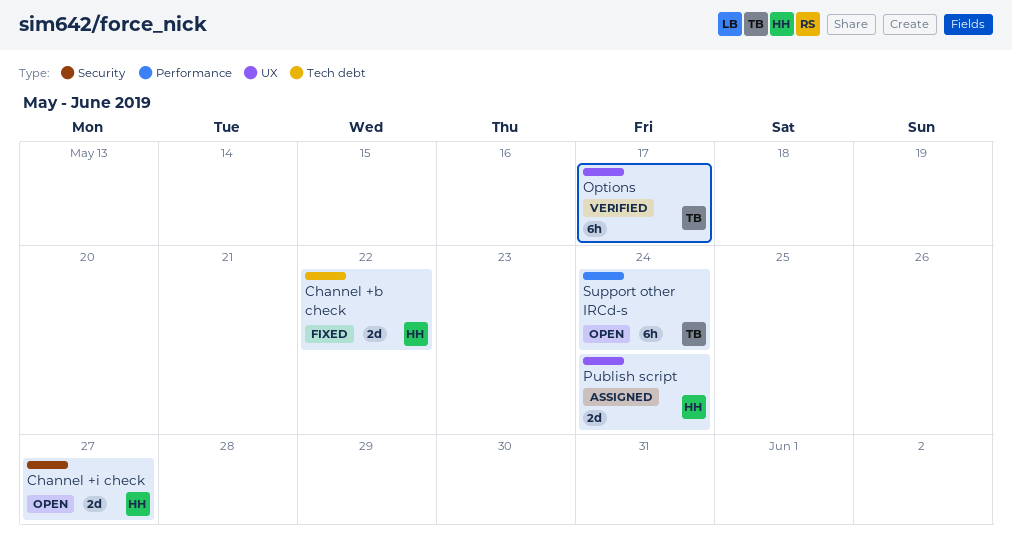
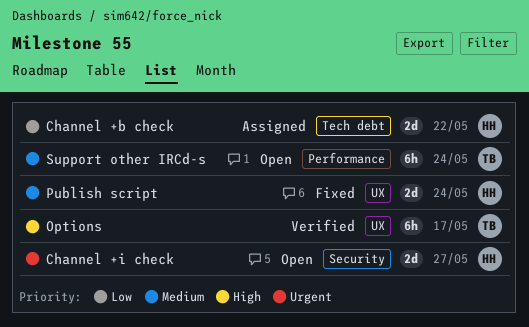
Channel +b check, status: Fixed -> Assigned
Publish script, status: Assigned -> Fixed

